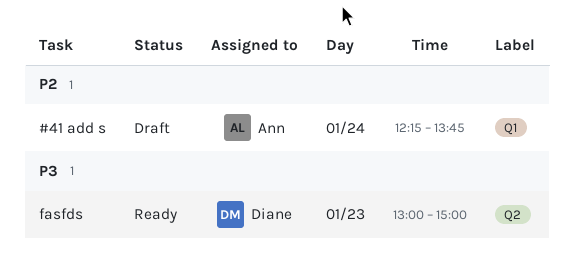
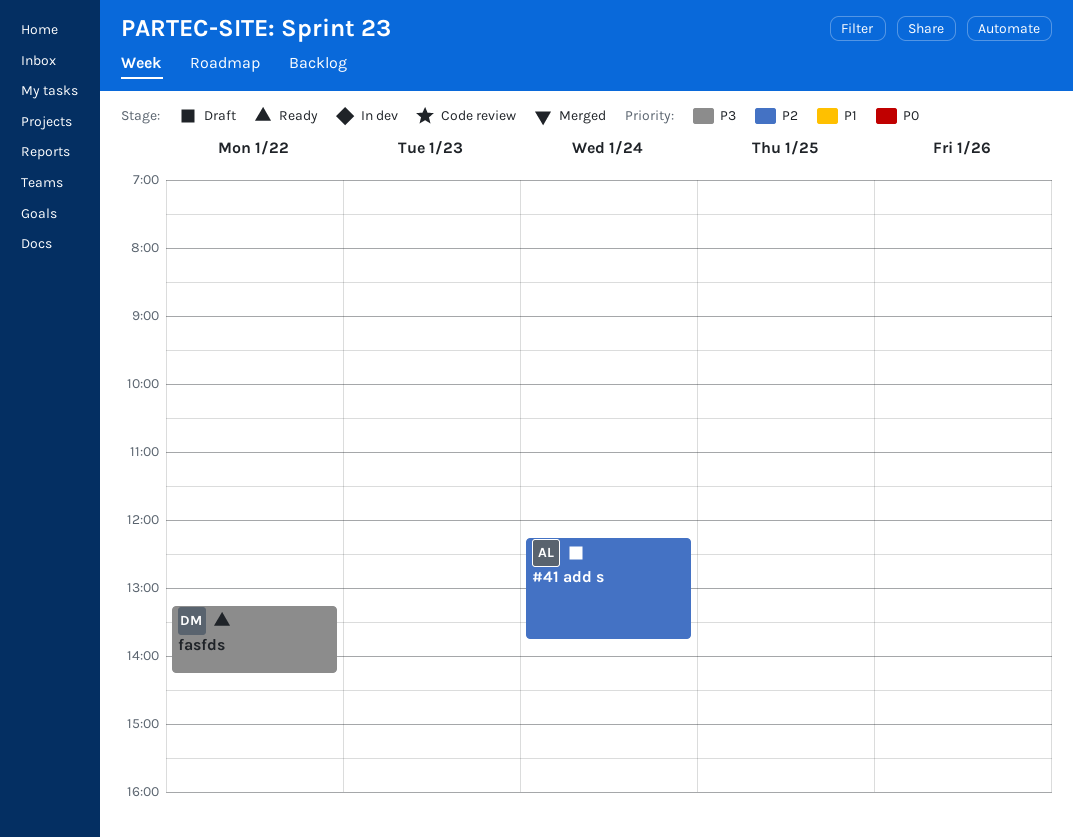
fasfds, day: Jan 23 -> Jan 22
fasfds, begins: 13:00 -> 13:15
fasfds, ends: 15:00 -> 14:15

